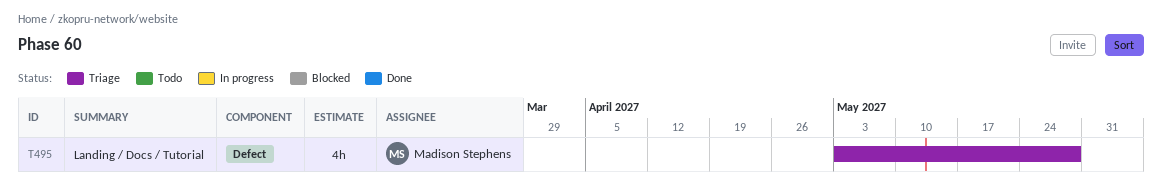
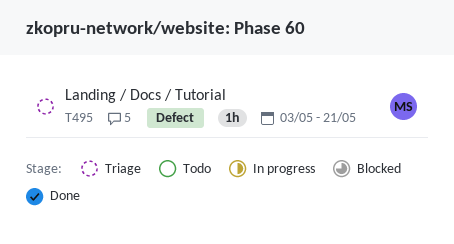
T495, estimate: 4h -> 1h
T495, due: May 28 -> May 21

